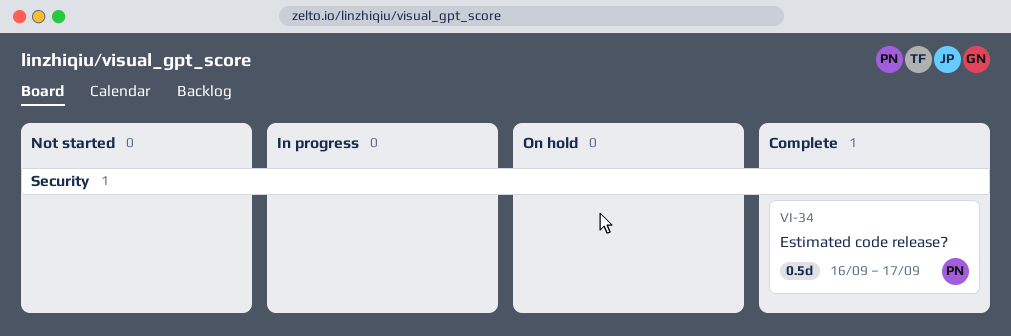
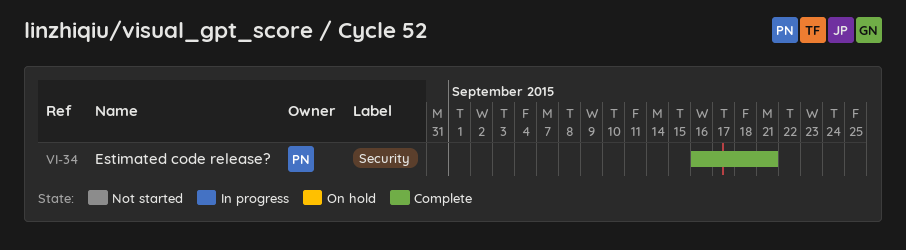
VI-34, due: Sep 17 -> Sep 21

